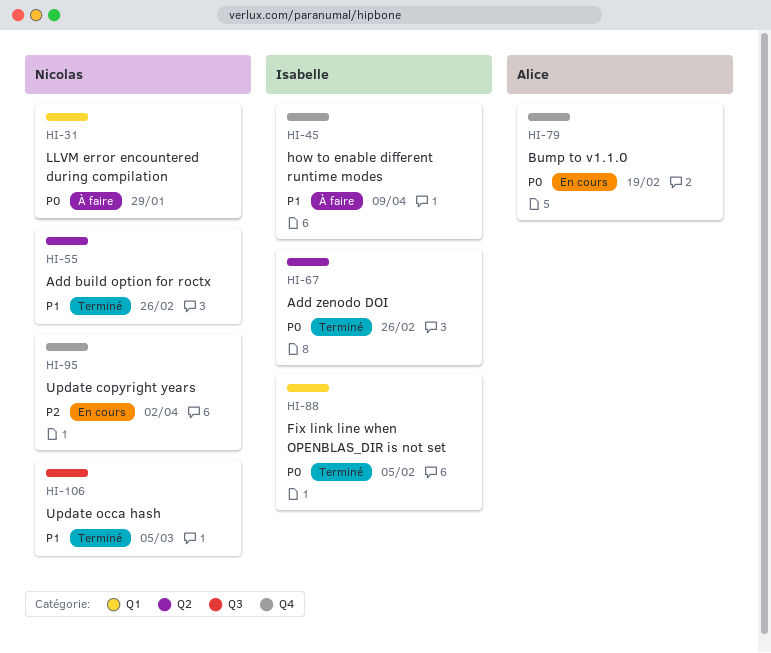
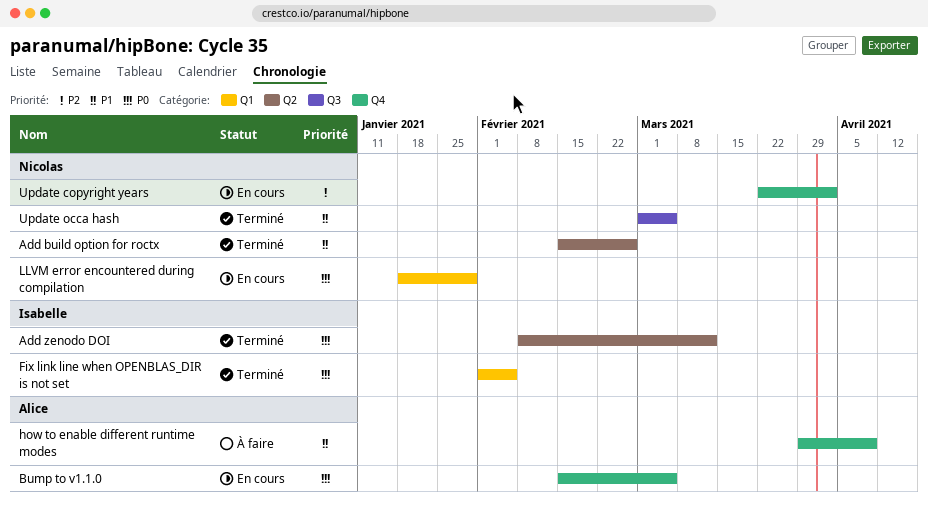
Add zenodo DOI, due: Feb 26 -> Mar 12
Bump to v1.1.0, due: Feb 19 -> Mar 5
how to enable different runtime modes, owner: Isabelle -> Alice
LLVM error encountered during compilation, status: À faire -> En cours

